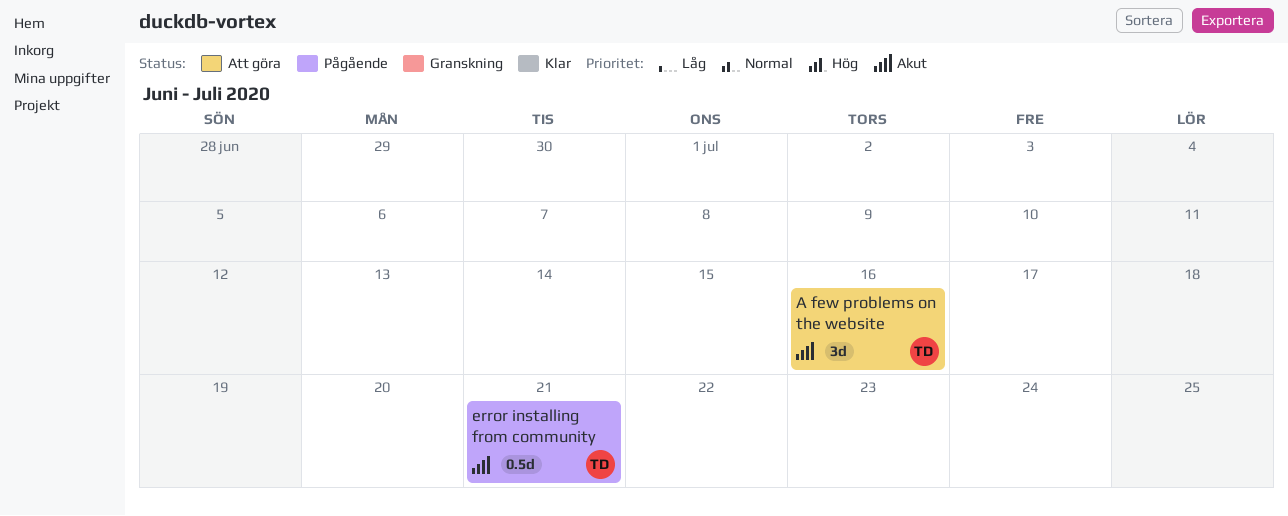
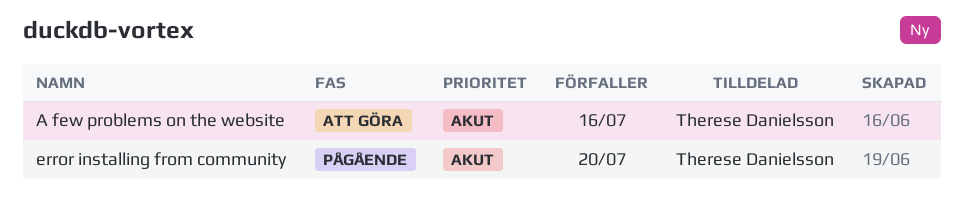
error installing from community, due: Jul 21 -> Jul 20

